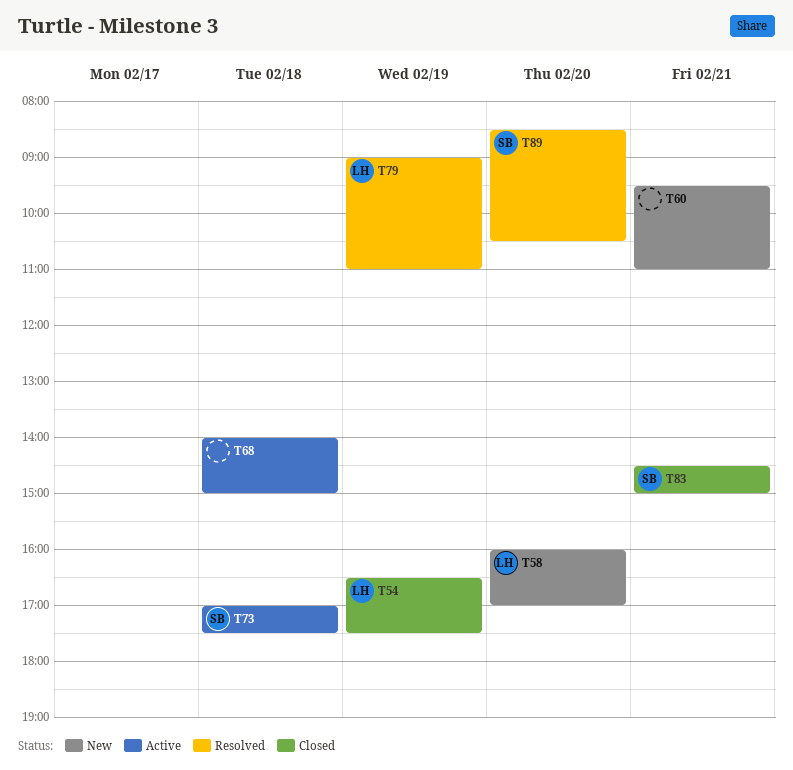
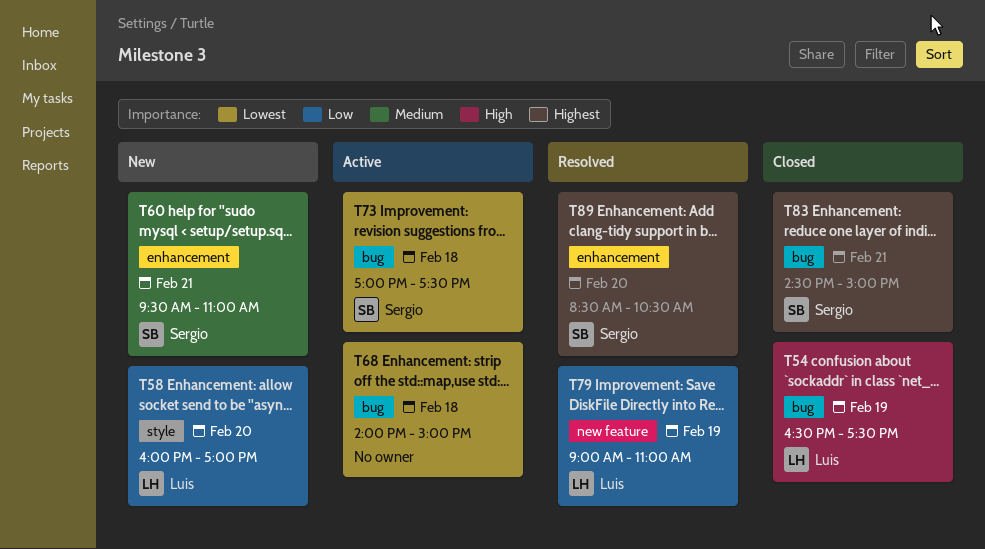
T60, owner: none -> Sergio

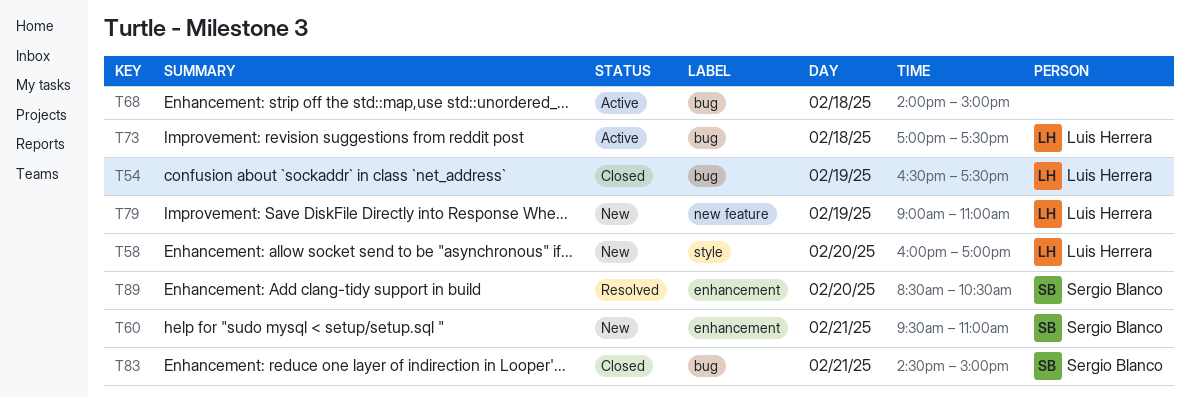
T73, owner: Sergio Blanco -> Luis Herrera
T79, status: Resolved -> New

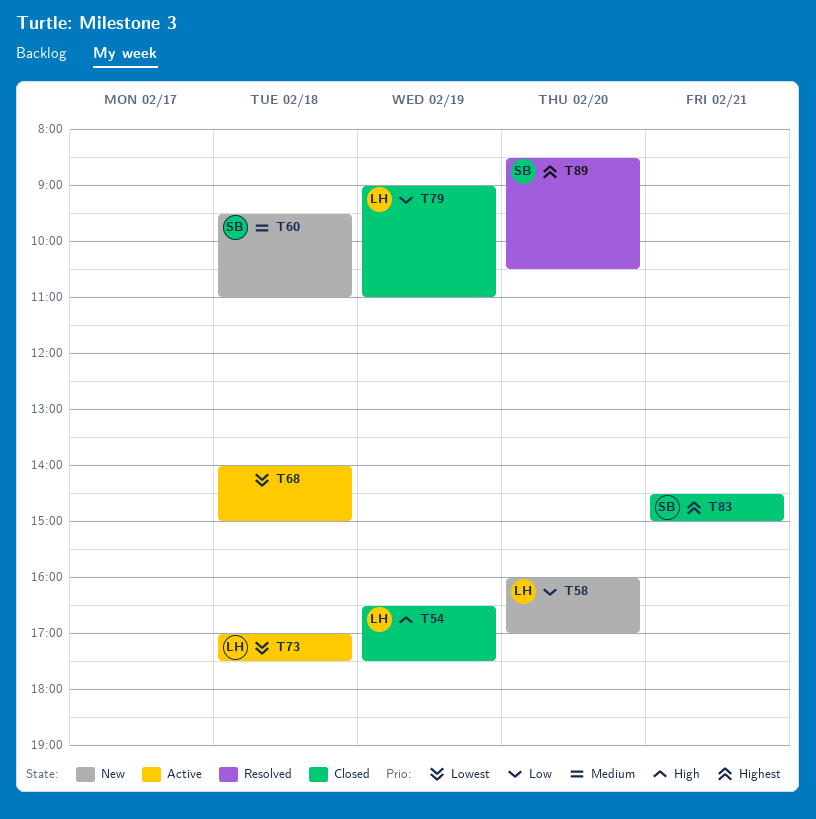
T60, day: Feb 21 -> Feb 18
T79, status: New -> Closed

